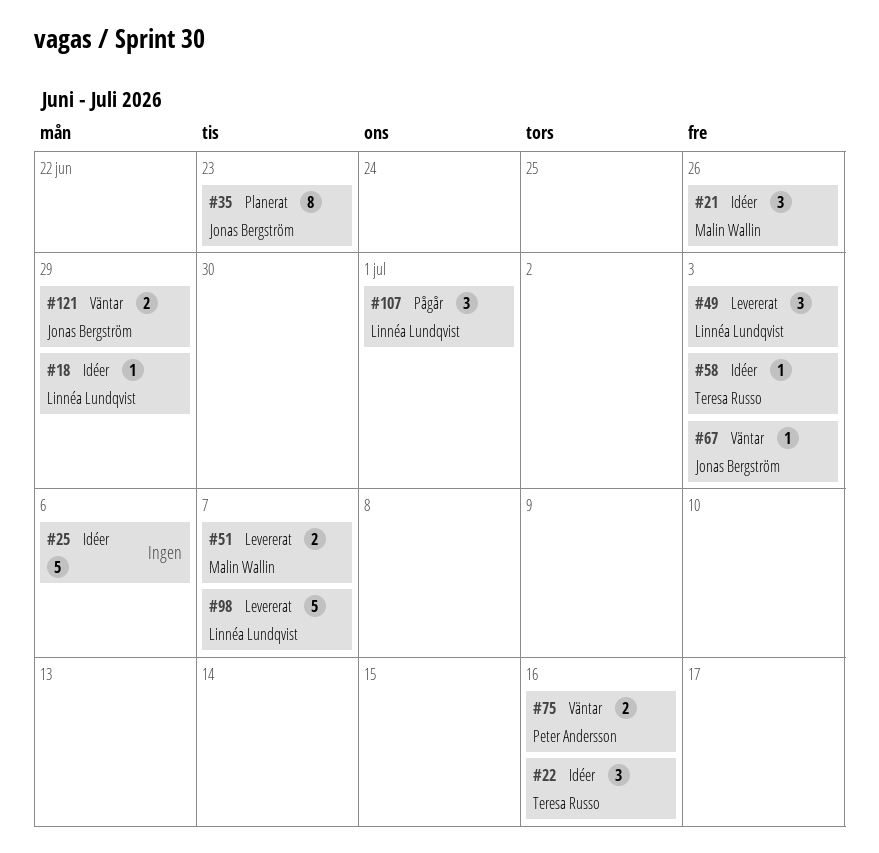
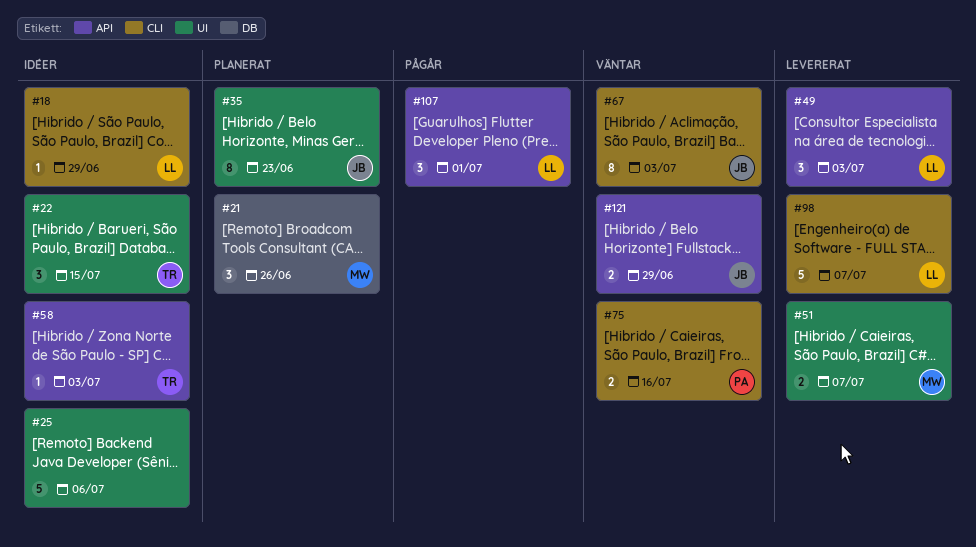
#21, status: Idéer -> Planerat
#22, due: Jul 16 -> Jul 15
#67, estimate: 1 -> 8

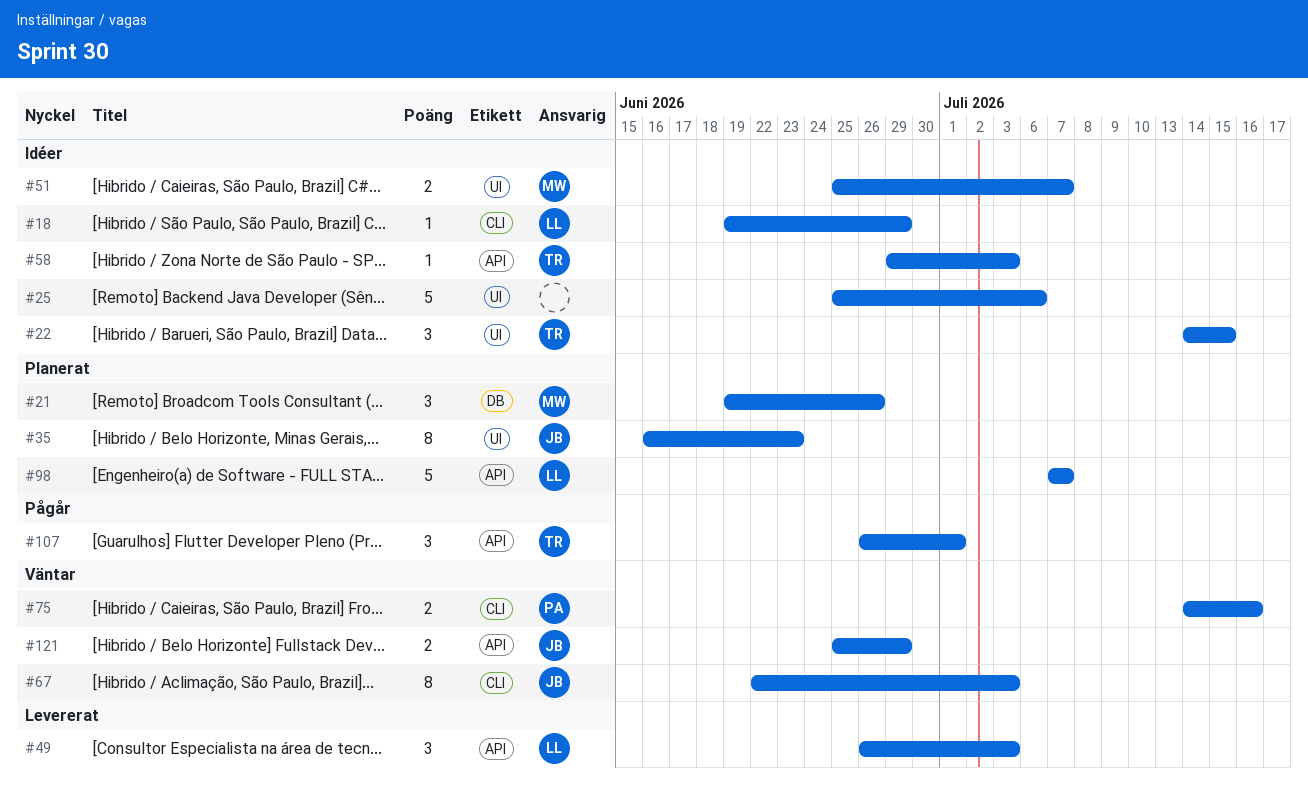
#51, status: Levererat -> Idéer
#98, status: Levererat -> Planerat
#98, label: CLI -> API
#107, owner: LL -> TR

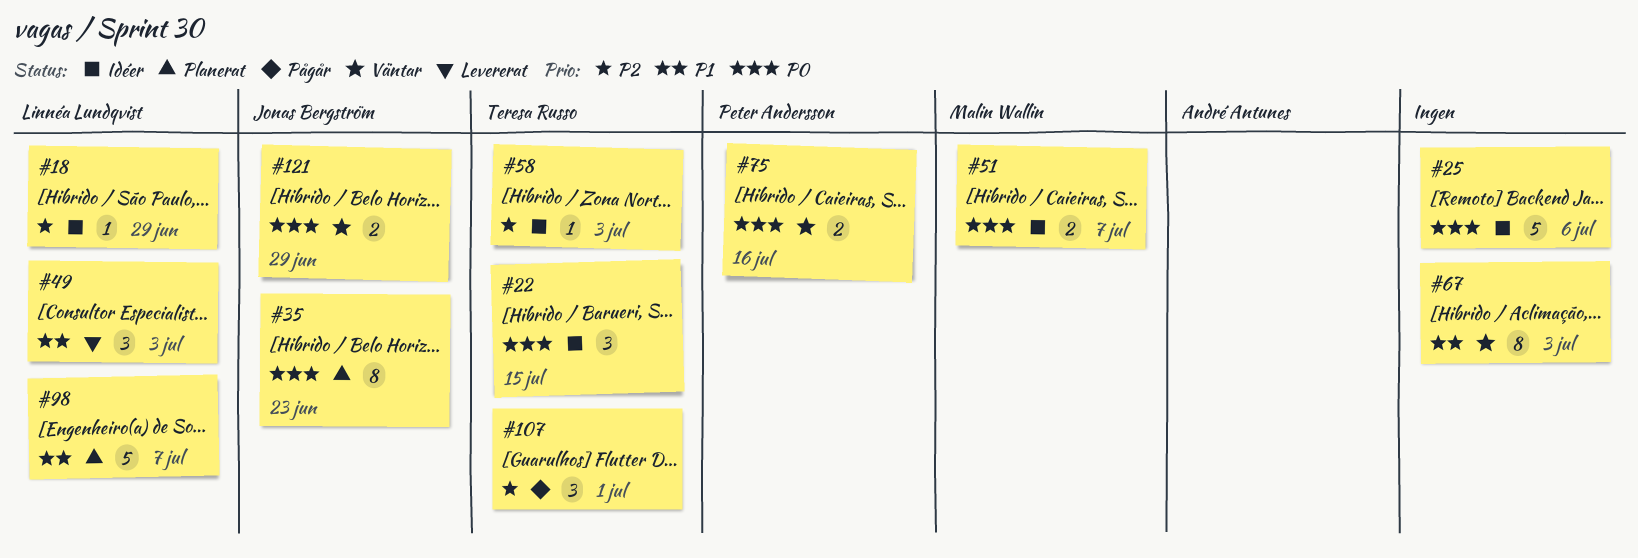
#21: present -> none
#67, owner: Jonas Bergström -> none

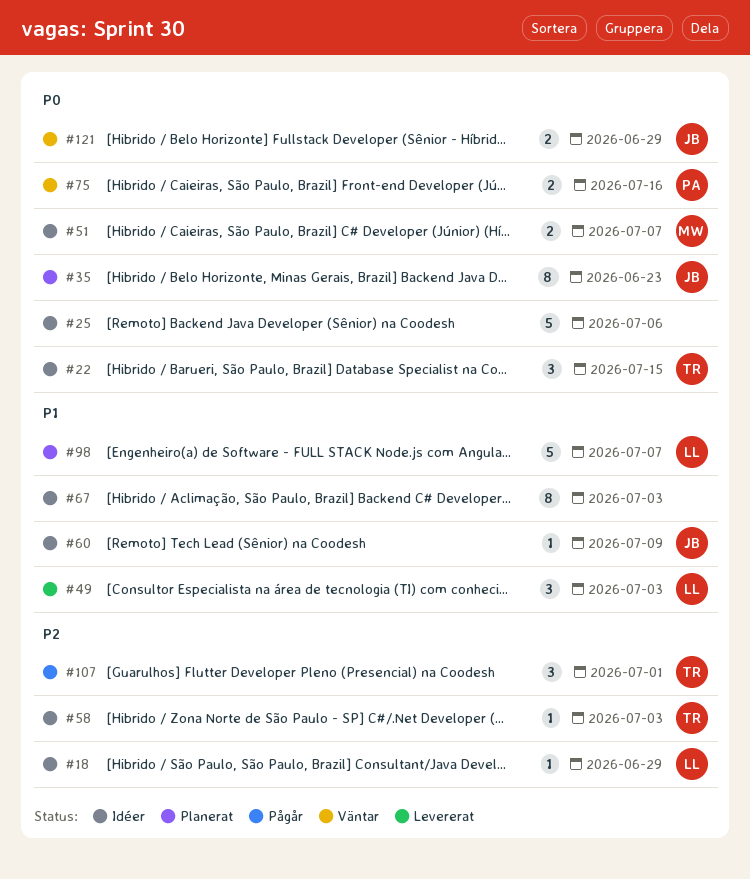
#60: none -> present
#67, status: Väntar -> Idéer

